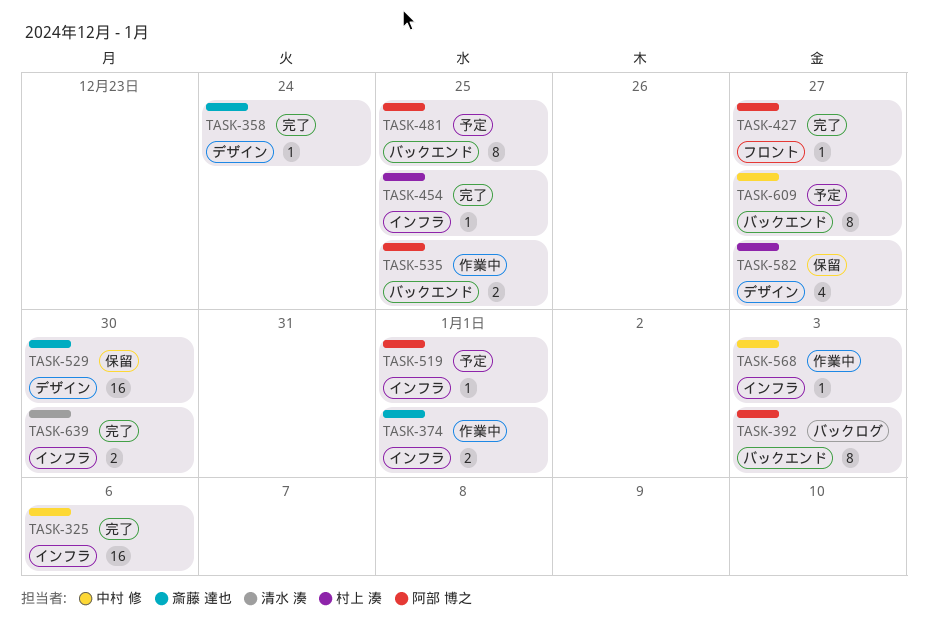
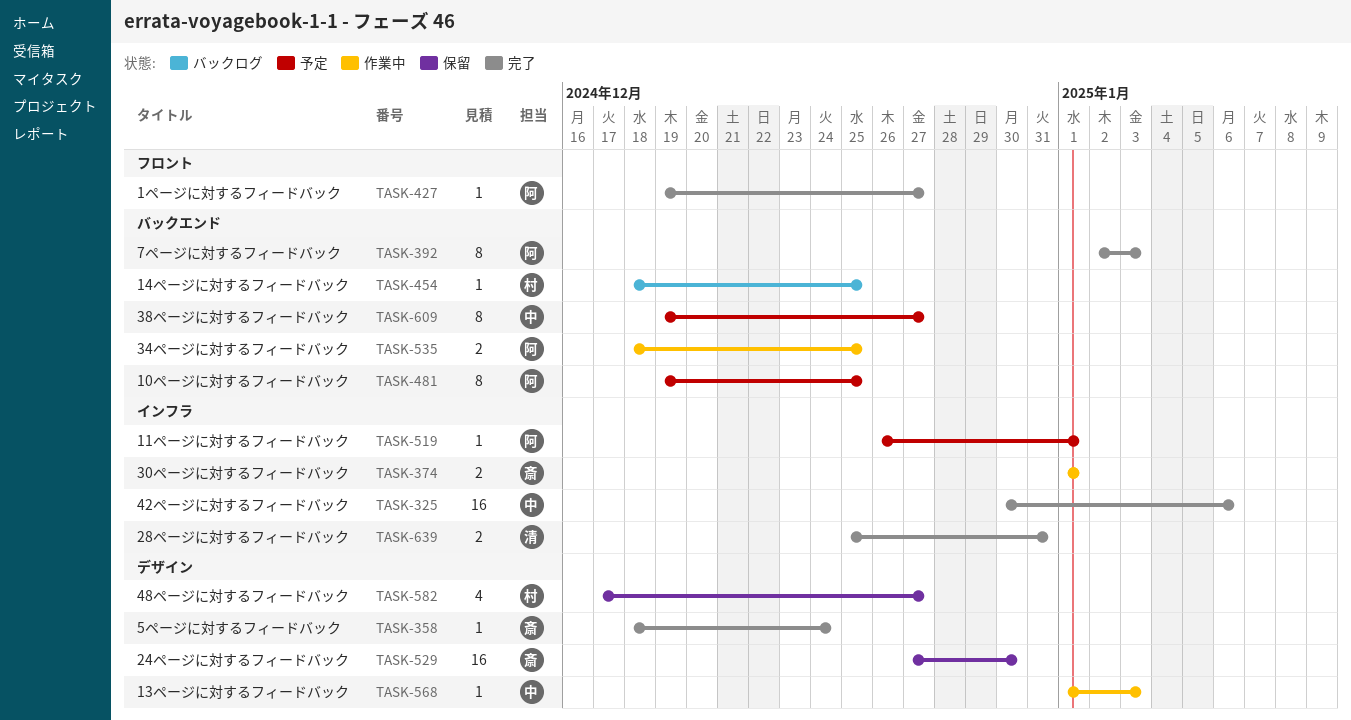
TASK-392, status: バックログ -> 完了
TASK-454, status: 完了 -> バックログ
TASK-454, label: インフラ -> バックエンド
TASK-568, label: インフラ -> デザイン
TASK-639, due: Dec 30 -> Dec 31

